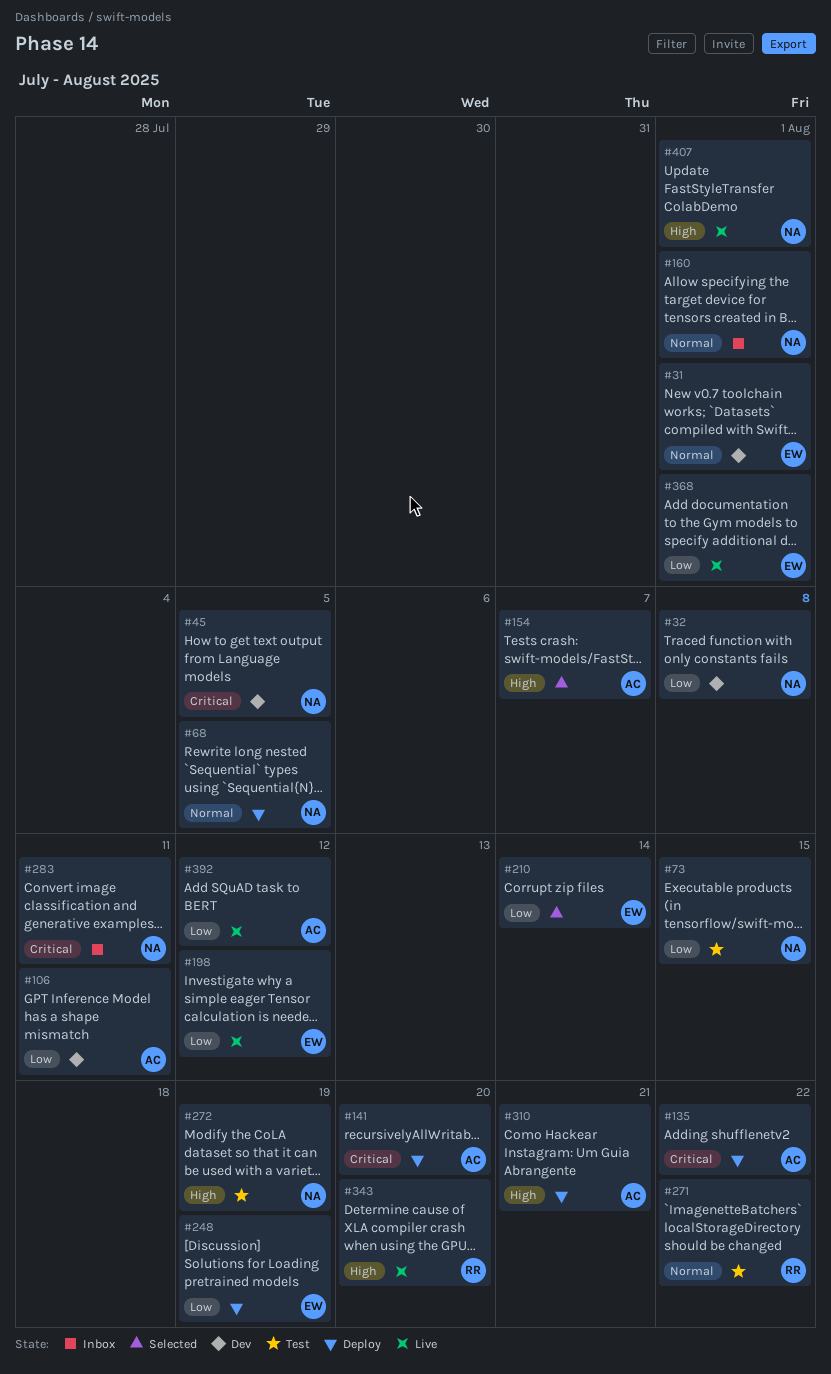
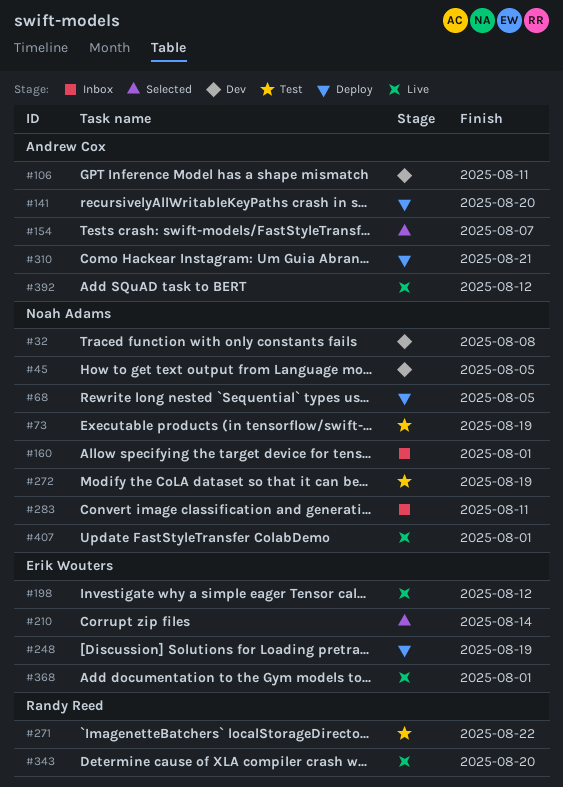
#31: present -> none
#73, due: Aug 15 -> Aug 19
#135: present -> none

